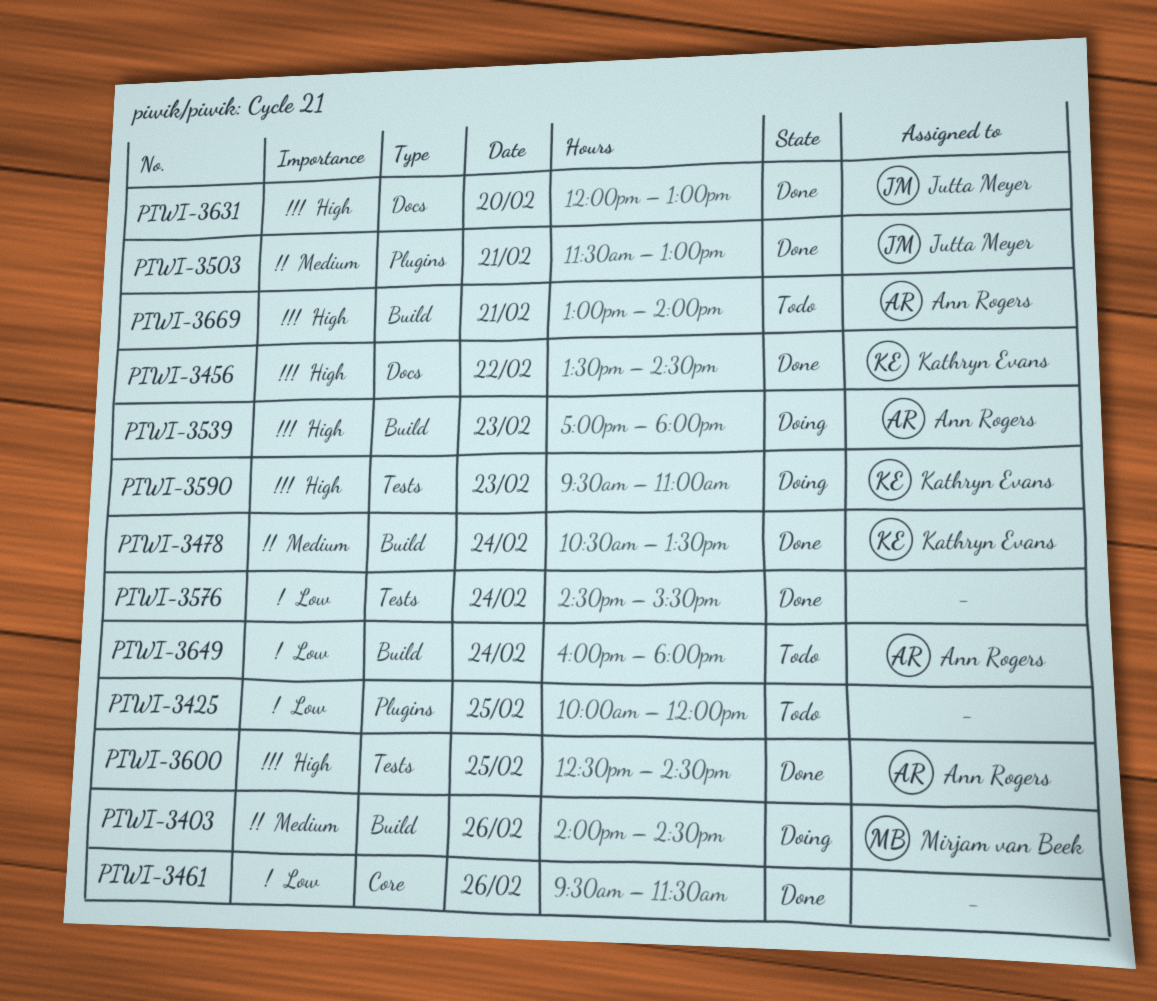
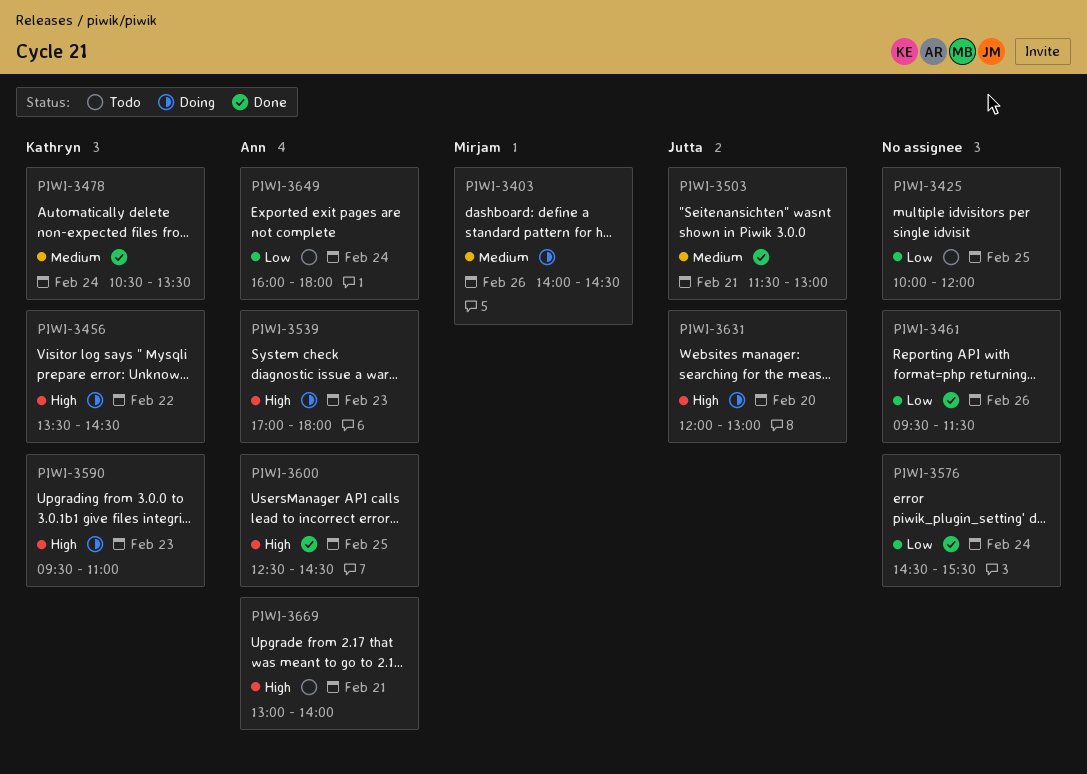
PIWI-3456, status: Done -> Doing
PIWI-3631, status: Done -> Doing

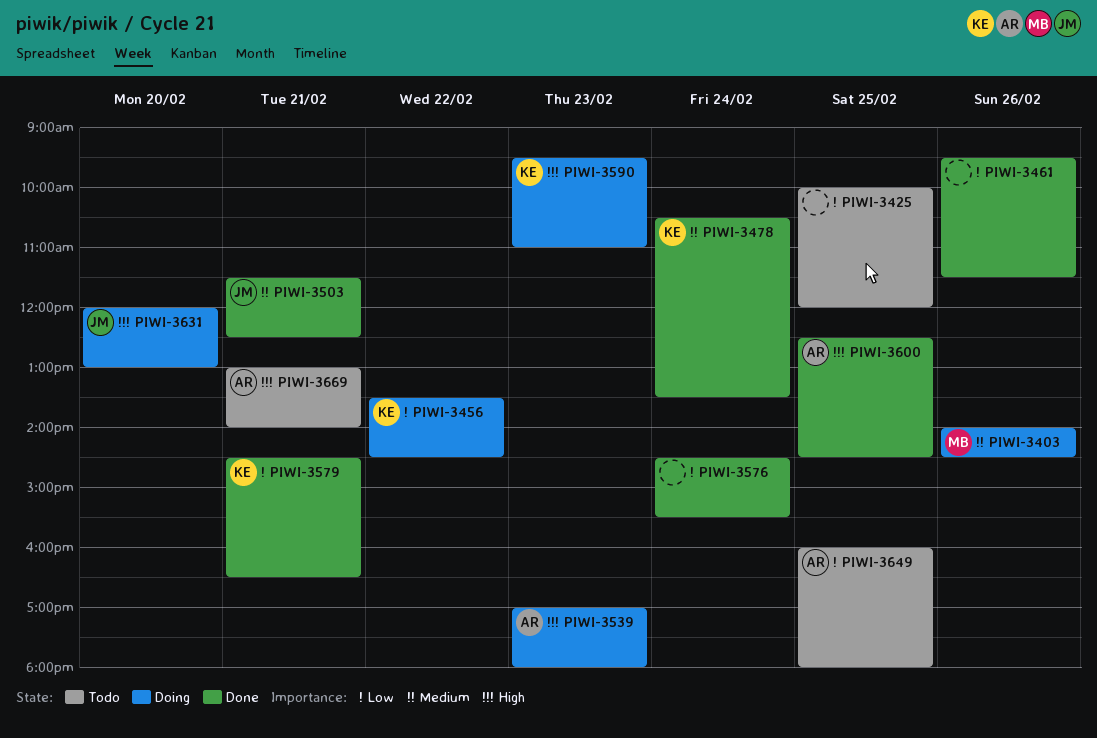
PIWI-3456, priority: High -> Low
PIWI-3503, ends: 13:00 -> 12:30
PIWI-3579: none -> present
PIWI-3649, day: Feb 24 -> Feb 25

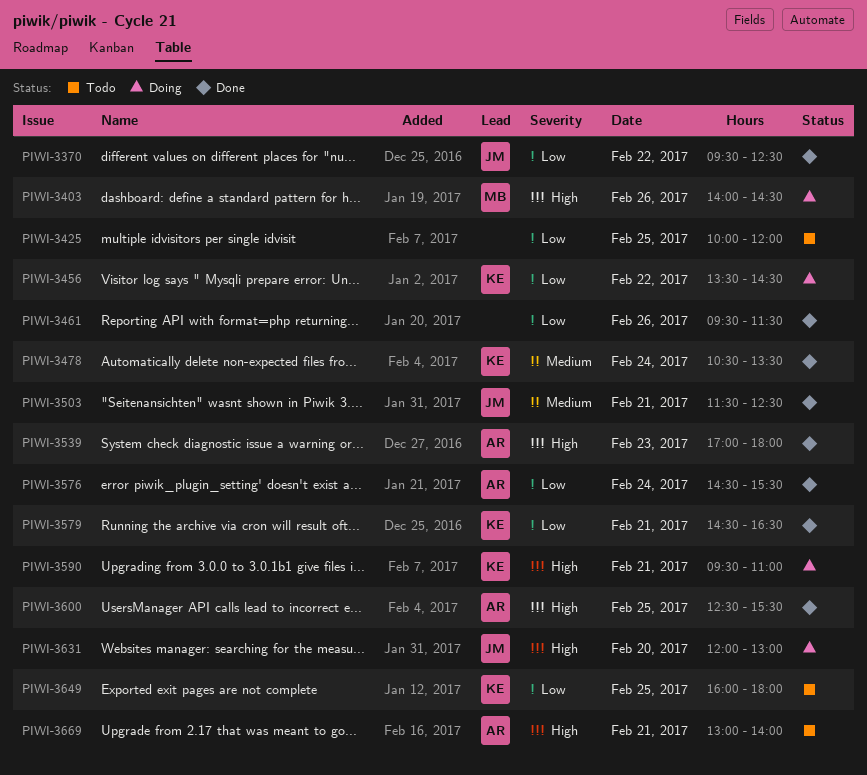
PIWI-3370: none -> present
PIWI-3403, priority: Medium -> High
PIWI-3539, status: Doing -> Done
PIWI-3576, owner: none -> AR
PIWI-3590, day: Feb 23 -> Feb 21
PIWI-3600, ends: 14:30 -> 15:30
PIWI-3649, owner: AR -> KE

